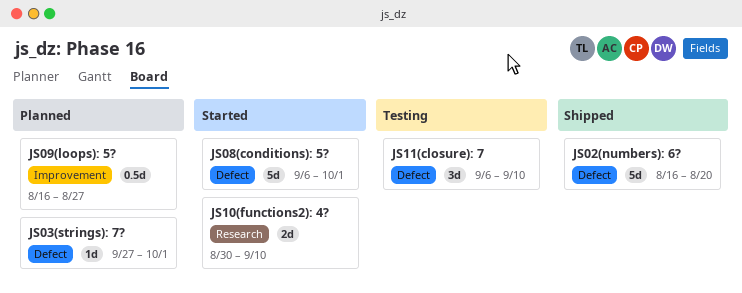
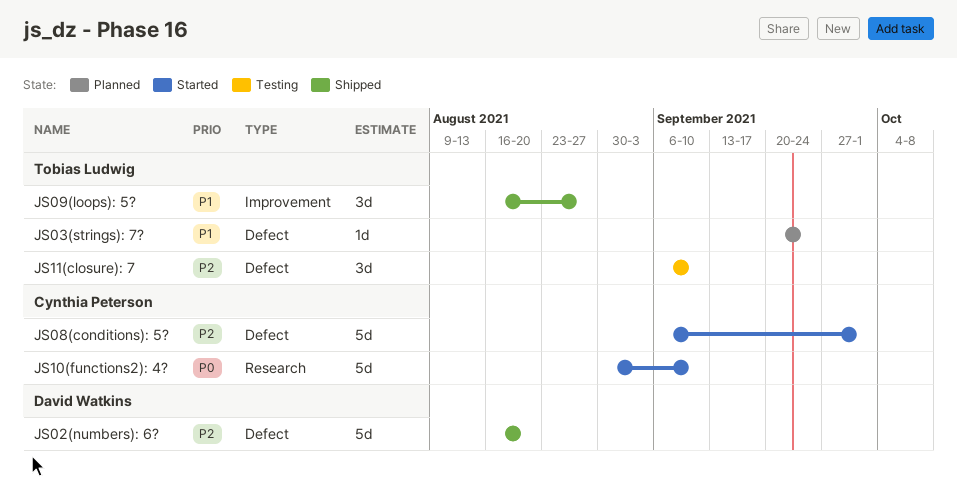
JS03(strings): 7?, start: Sep 27 -> Sep 20
JS03(strings): 7?, due: Oct 1 -> Sep 24
JS09(loops): 5?, status: Planned -> Shipped
JS09(loops): 5?, estimate: 0.5d -> 3d
JS10(functions2): 4?, estimate: 2d -> 5d

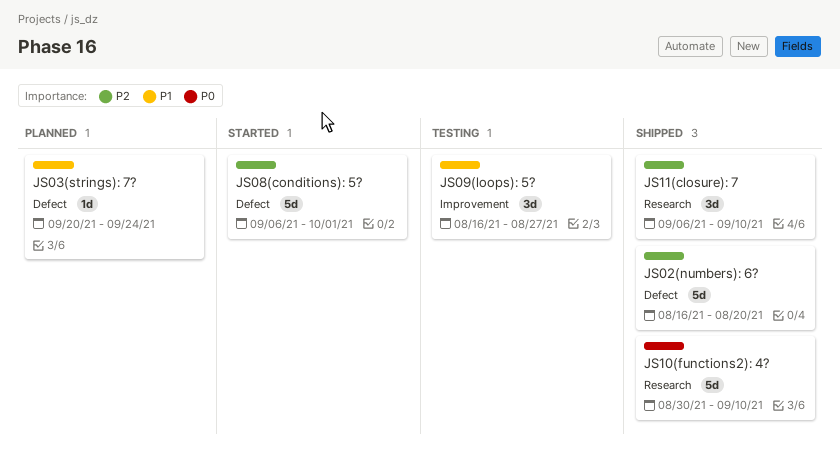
JS09(loops): 5?, status: Shipped -> Testing
JS10(functions2): 4?, status: Started -> Shipped
JS11(closure): 7, status: Testing -> Shipped
JS11(closure): 7, label: Defect -> Research

